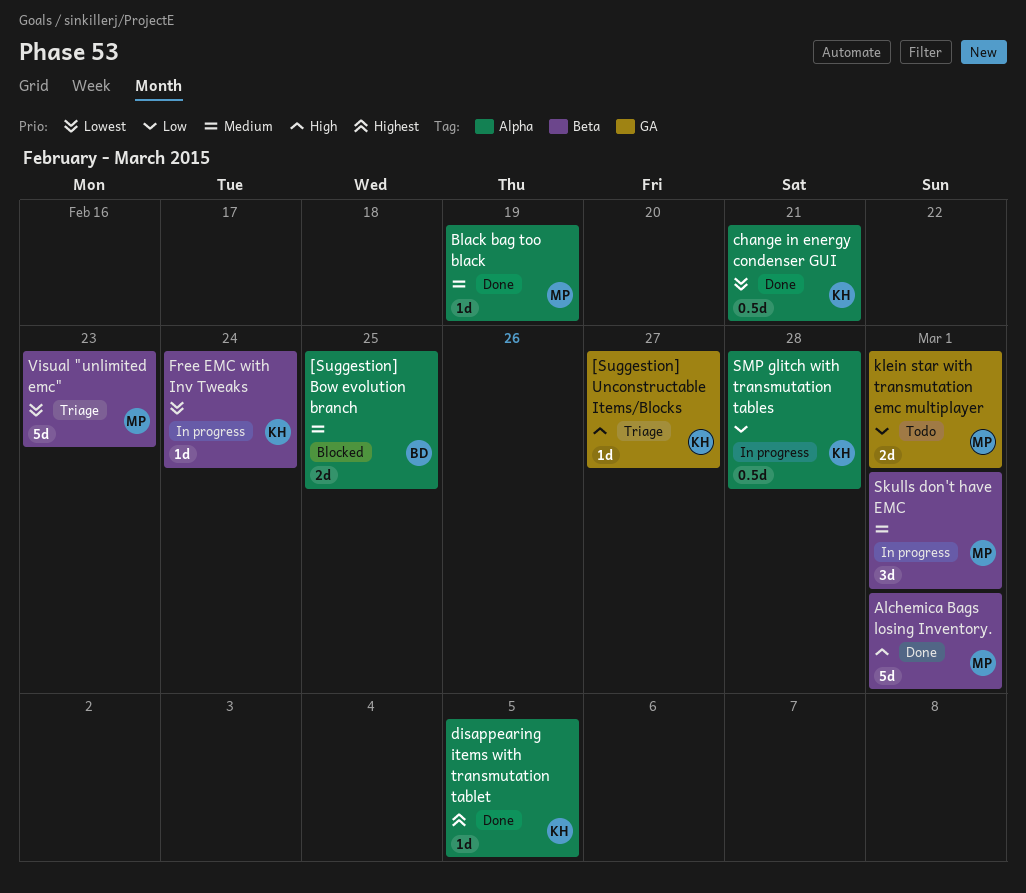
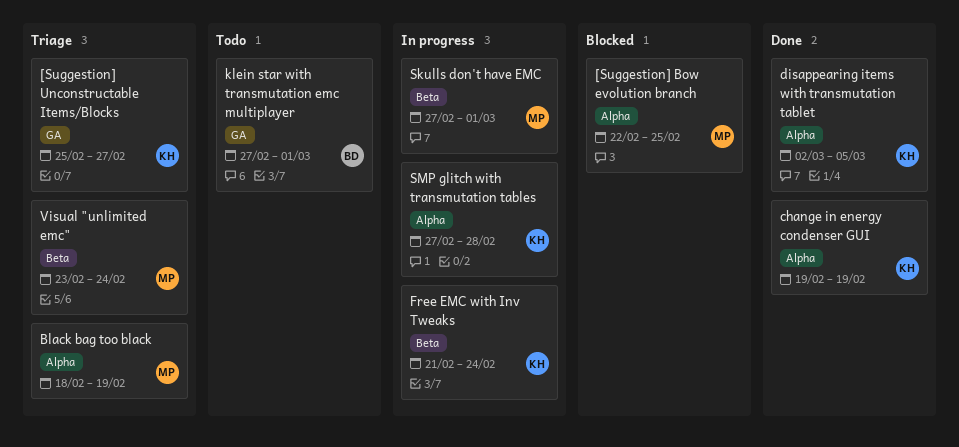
[Suggestion] Bow evolution branch, owner: BD -> MP
Alchemica Bags losing Inventory.: present -> none
Black bag too black, status: Done -> Triage
change in energy condenser GUI, due: Feb 21 -> Feb 19
klein star with transmutation emc multiplayer, owner: MP -> BD
Visual "unlimited emc", due: Feb 23 -> Feb 24

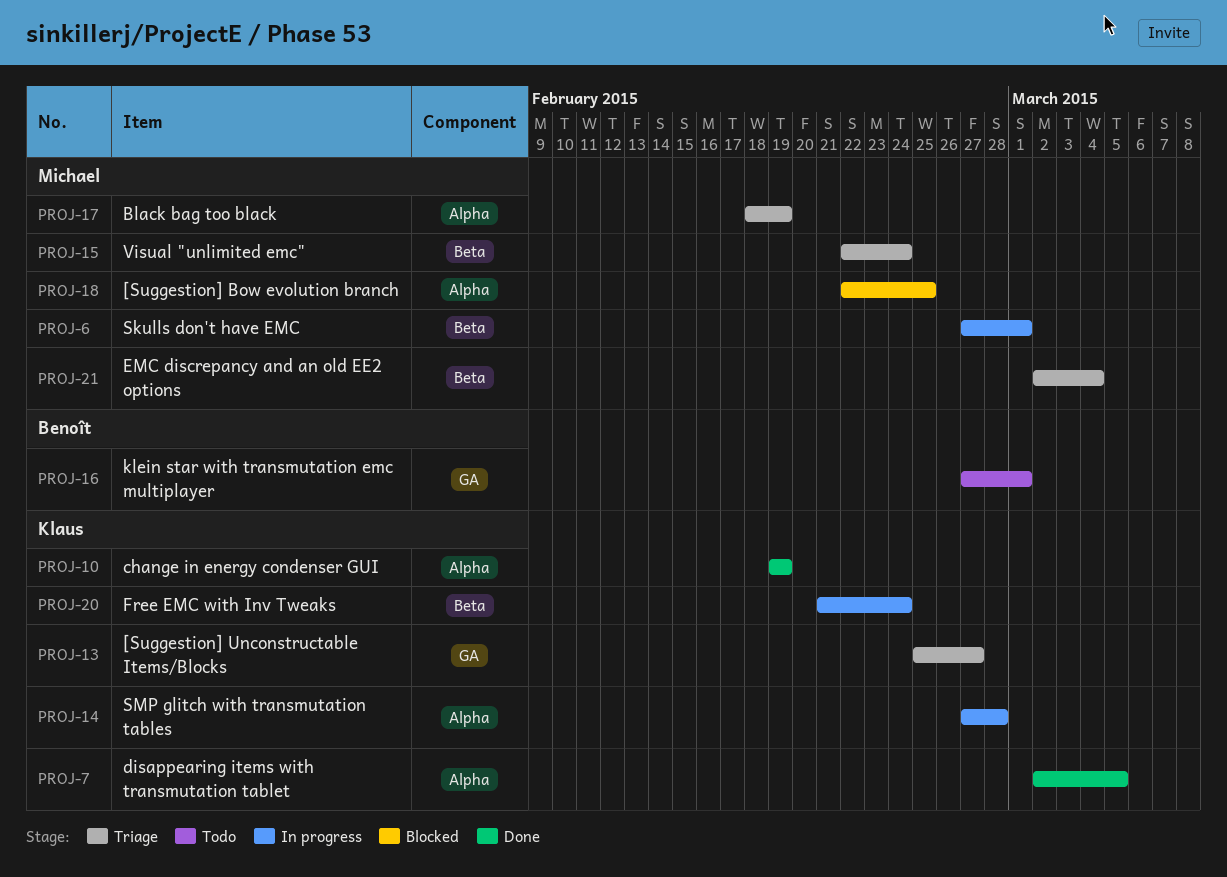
EMC discrepancy and an old EE2 options: none -> present
Visual "unlimited emc", start: Feb 23 -> Feb 22

